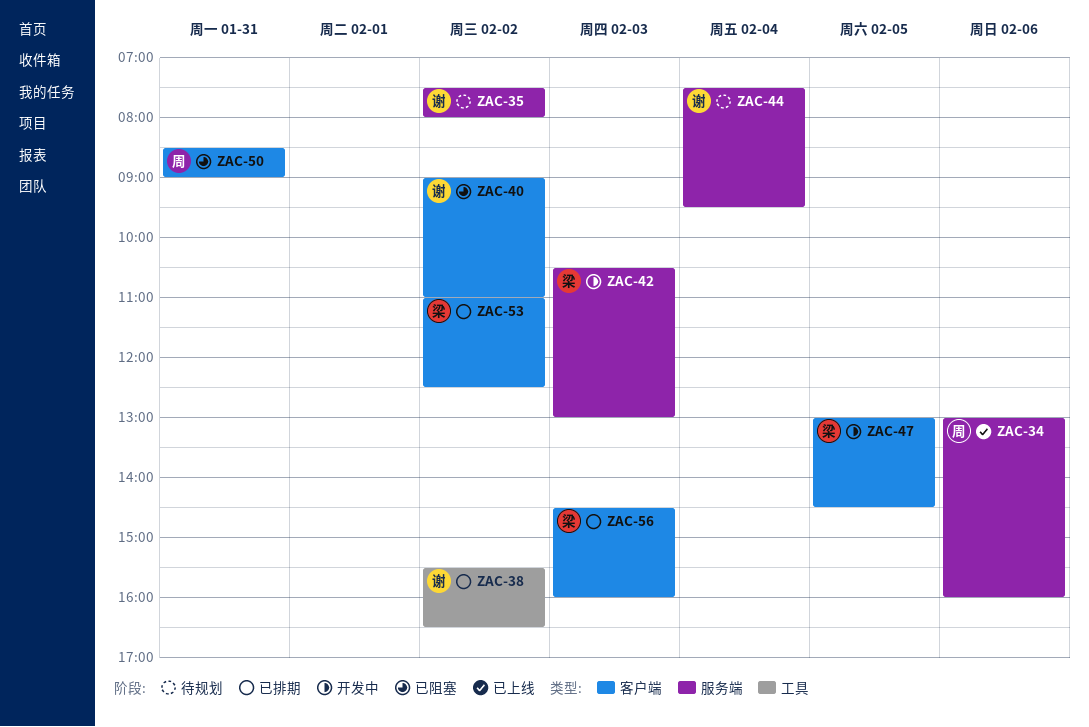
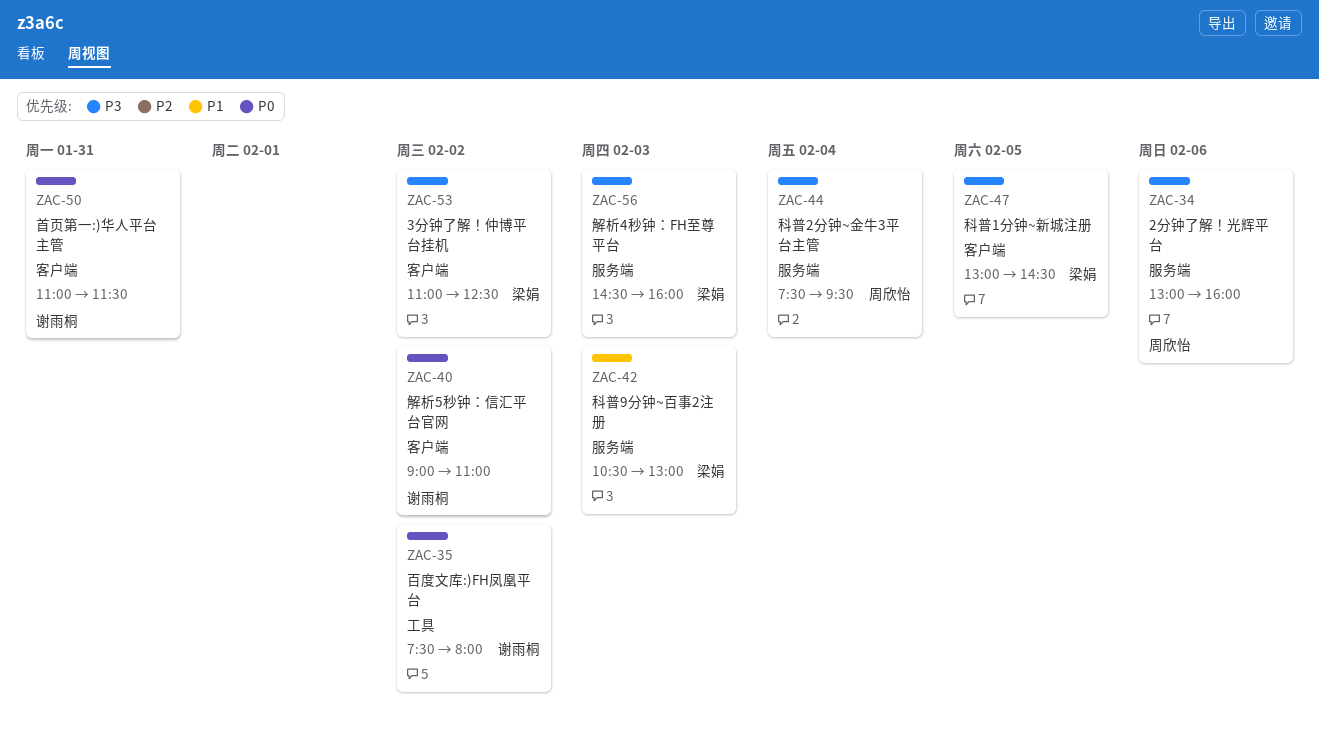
ZAC-35, label: 服务端 -> 工具
ZAC-38: present -> none
ZAC-44, owner: 谢雨桐 -> 周欣怡
ZAC-50, owner: 周欣怡 -> 谢雨桐
ZAC-50, begins: 08:30 -> 11:00
ZAC-50, ends: 09:00 -> 11:30
ZAC-56, label: 客户端 -> 服务端

